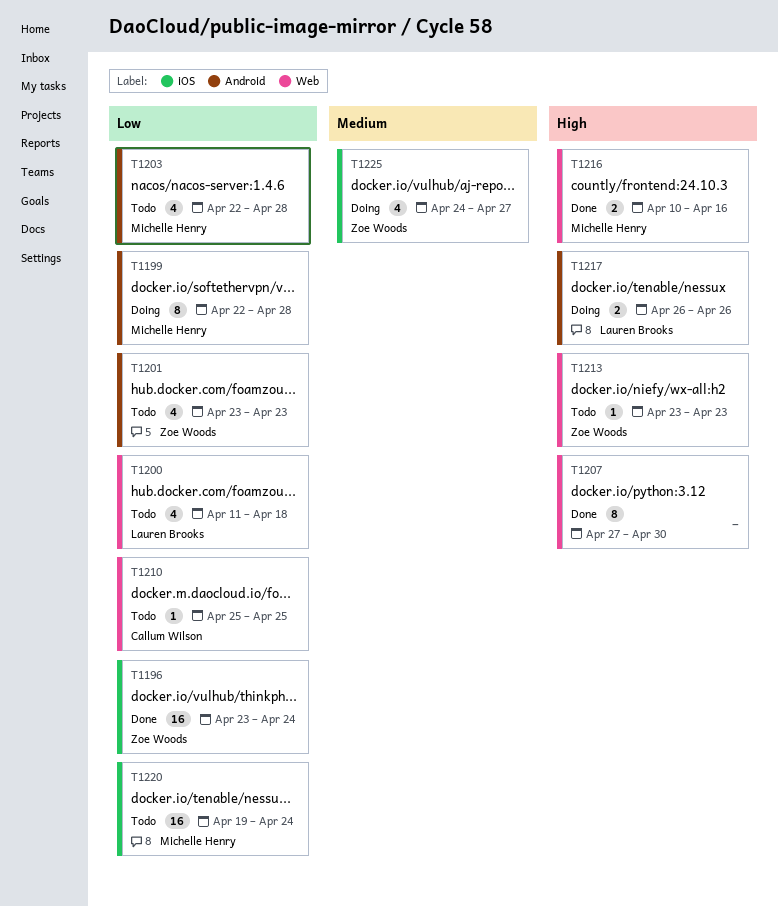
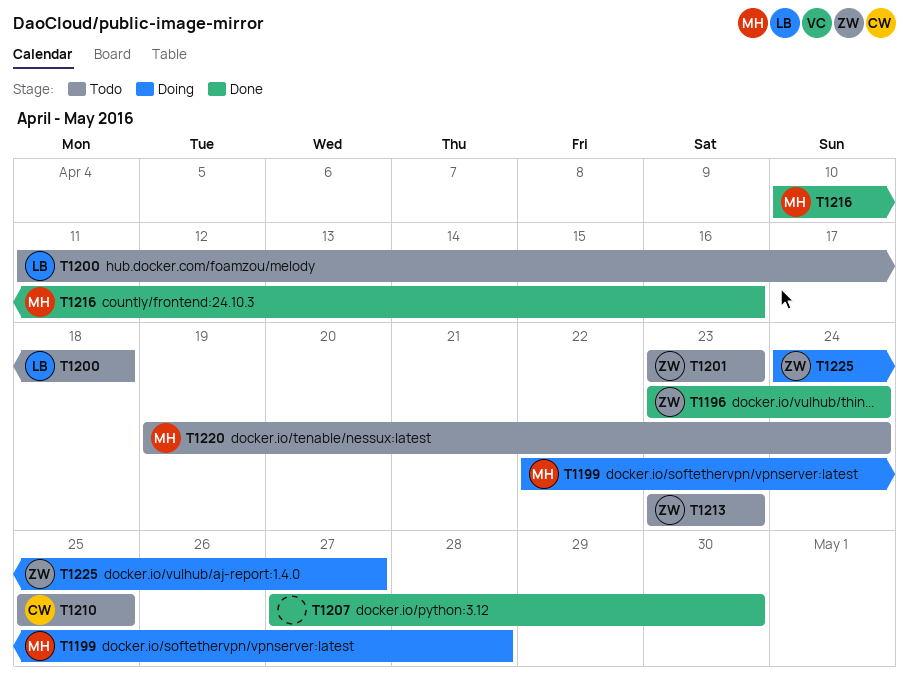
T1203: present -> none
T1217: present -> none

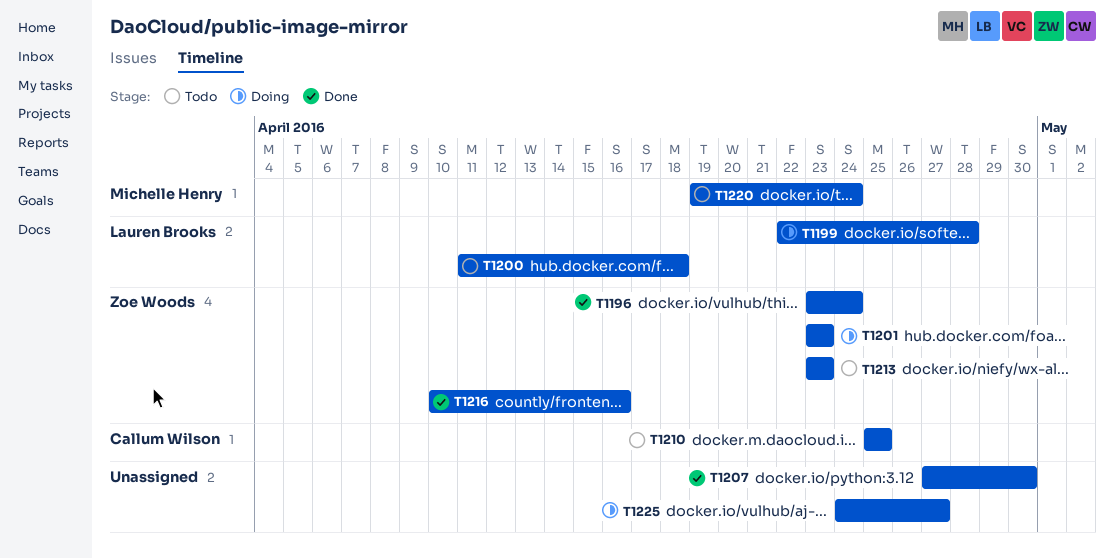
T1199, owner: Michelle Henry -> Lauren Brooks
T1201, status: Todo -> Doing
T1216, owner: Michelle Henry -> Zoe Woods
T1225, owner: Zoe Woods -> none

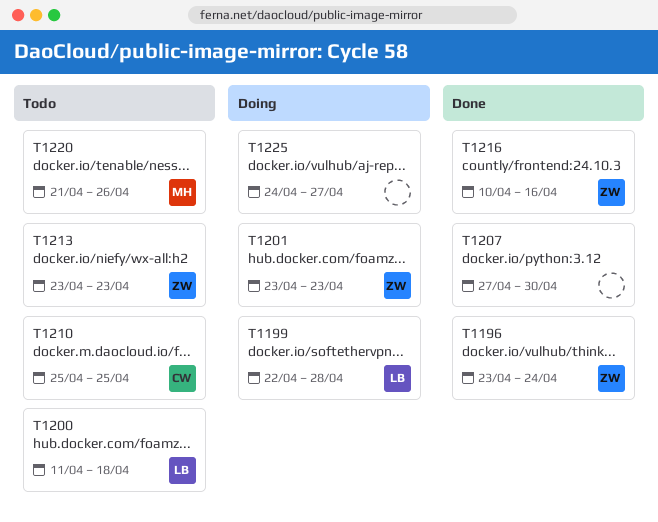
T1220, start: Apr 19 -> Apr 21
T1220, due: Apr 24 -> Apr 26

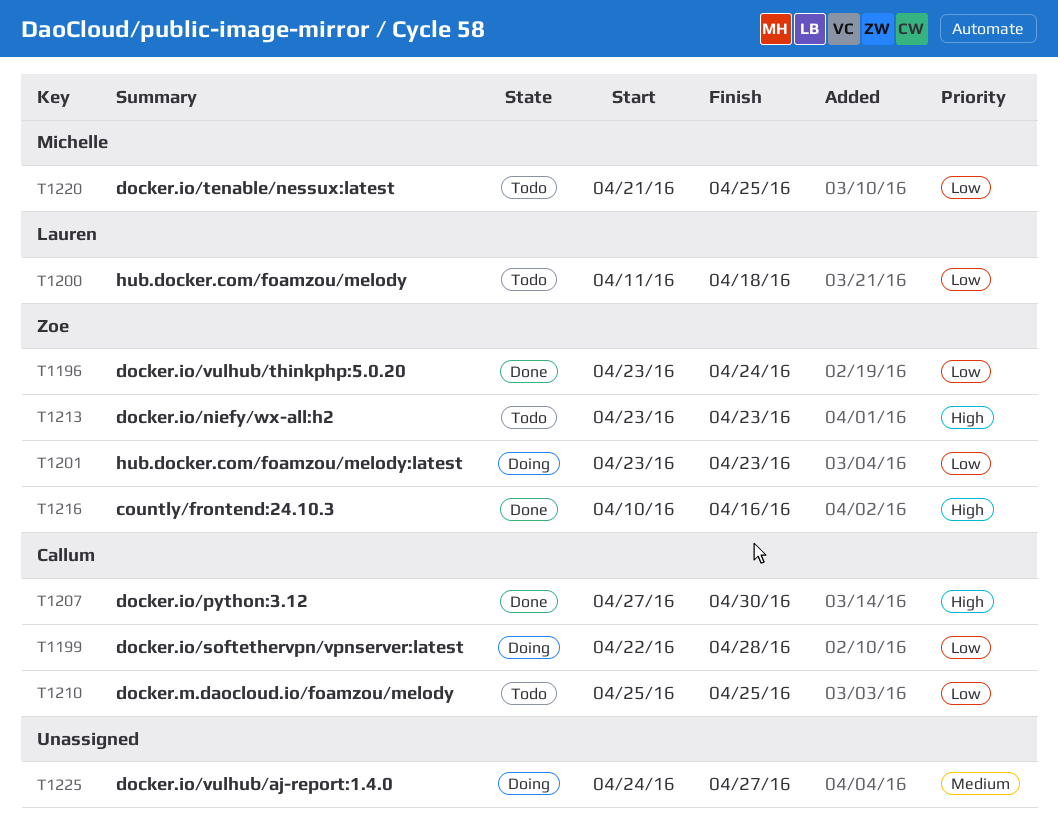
T1199, owner: Lauren -> Callum
T1207, owner: none -> Callum
T1220, due: Apr 26 -> Apr 25

